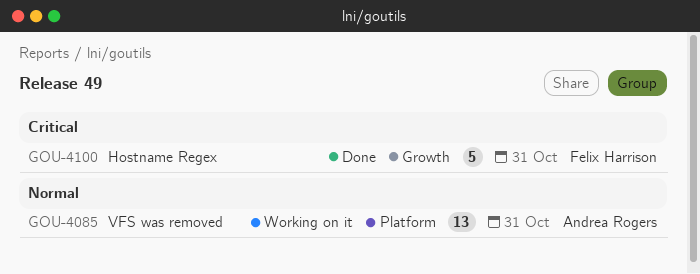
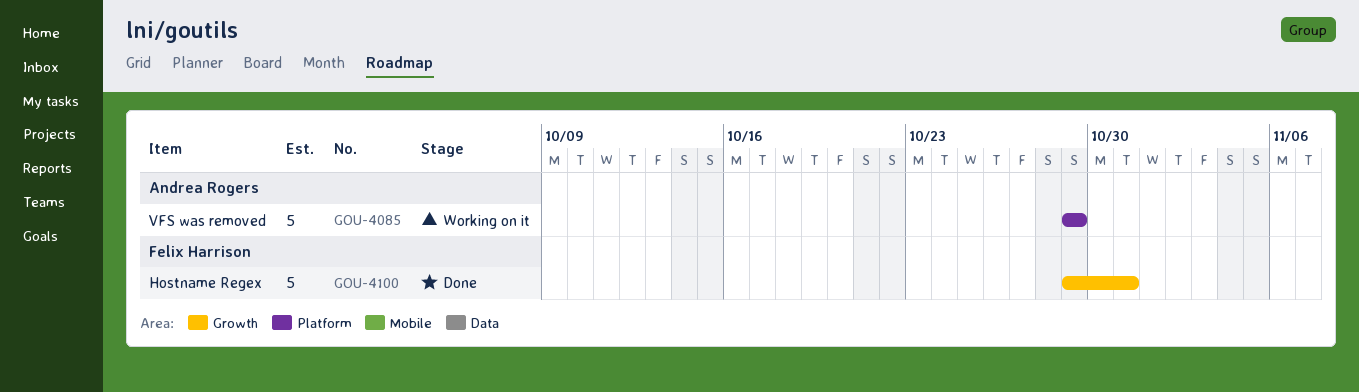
GOU-4085, estimate: 13 -> 5
GOU-4085, due: Oct 31 -> Oct 29

